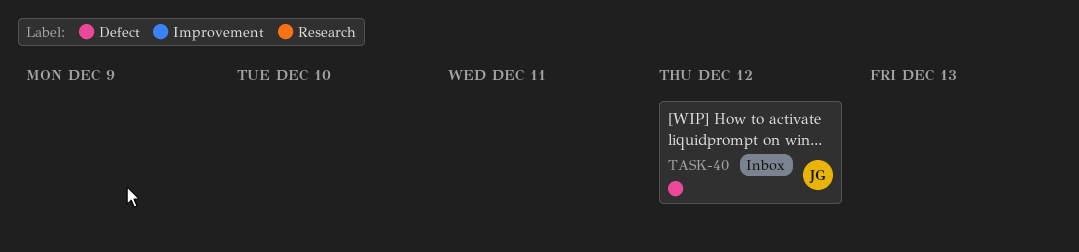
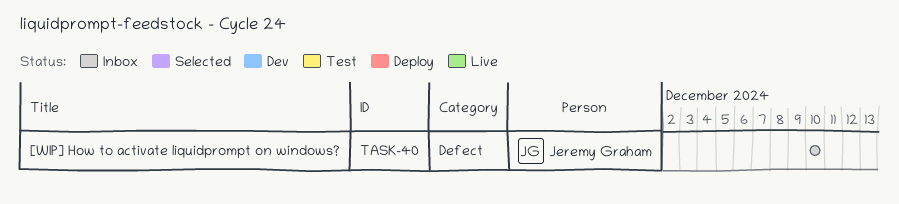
TASK-40, due: Dec 12 -> Dec 10

